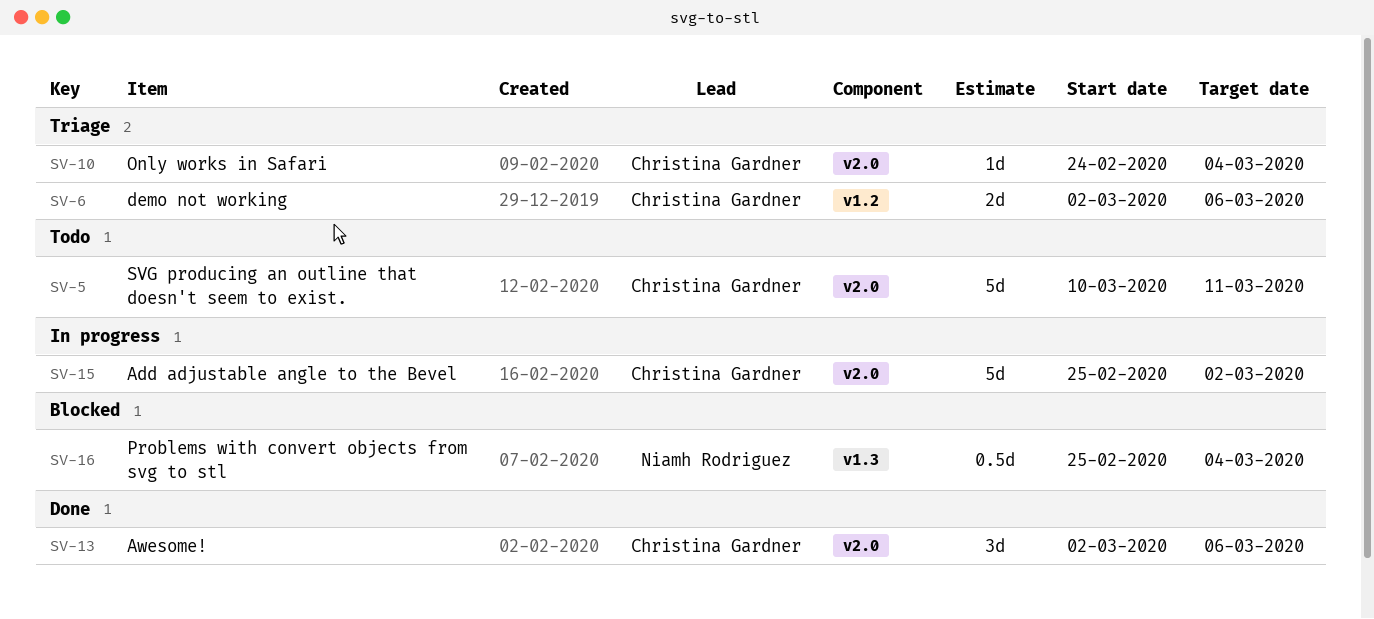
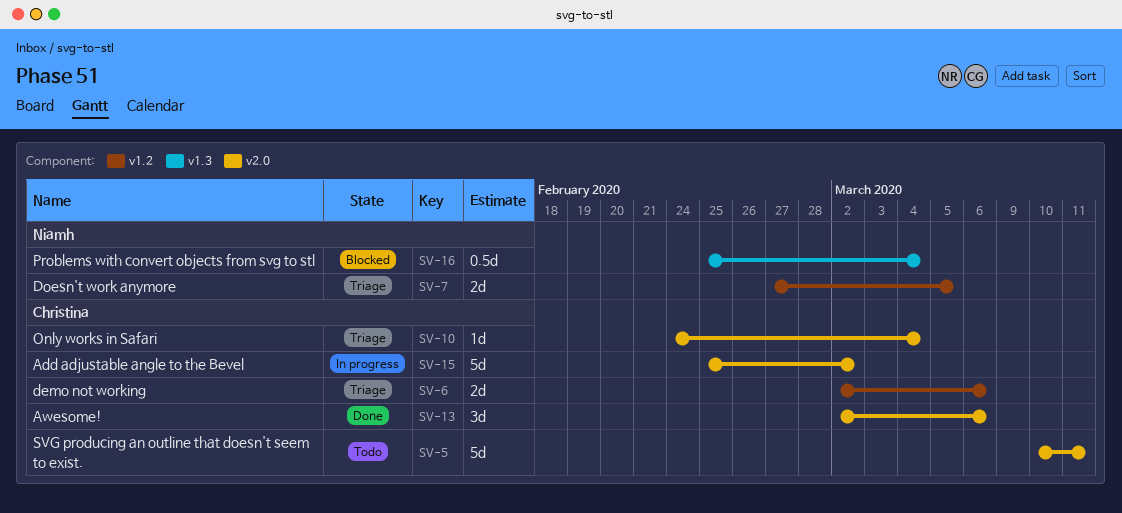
SV-7: none -> present

